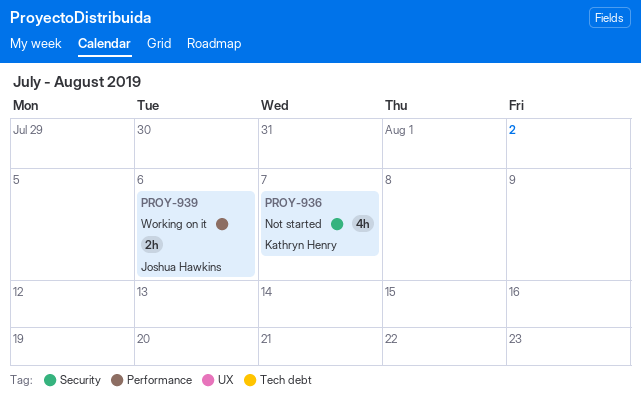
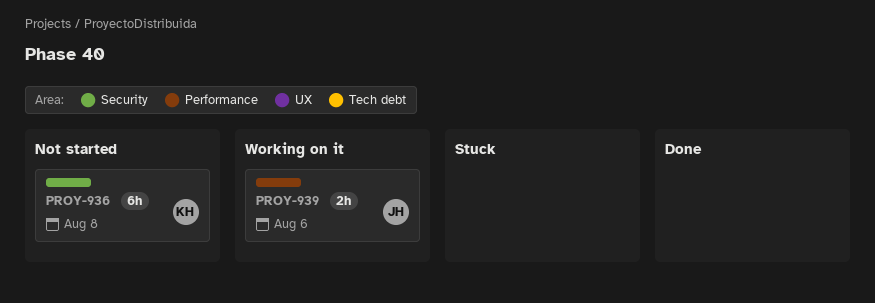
PROY-936, estimate: 4h -> 6h
PROY-936, due: Aug 7 -> Aug 8

